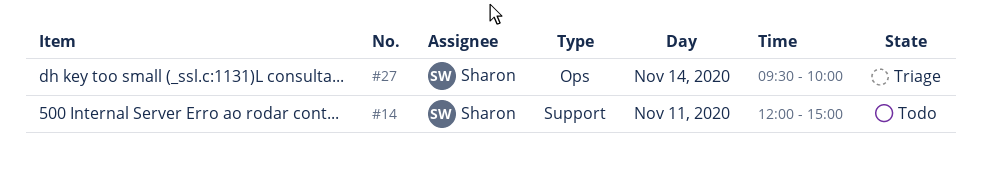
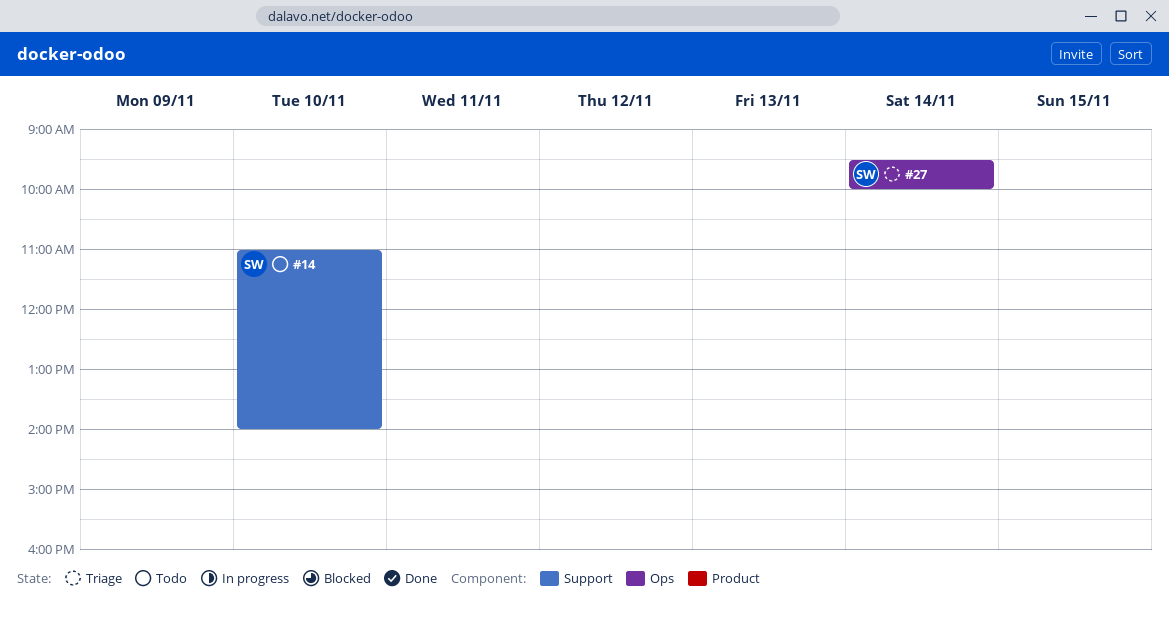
#14, day: Nov 11 -> Nov 10
#14, begins: 12:00 -> 11:00
#14, ends: 15:00 -> 14:00

